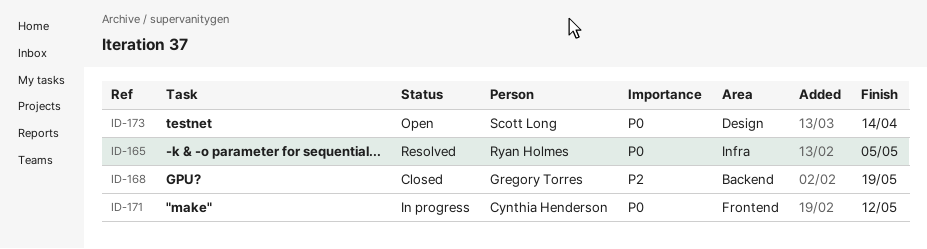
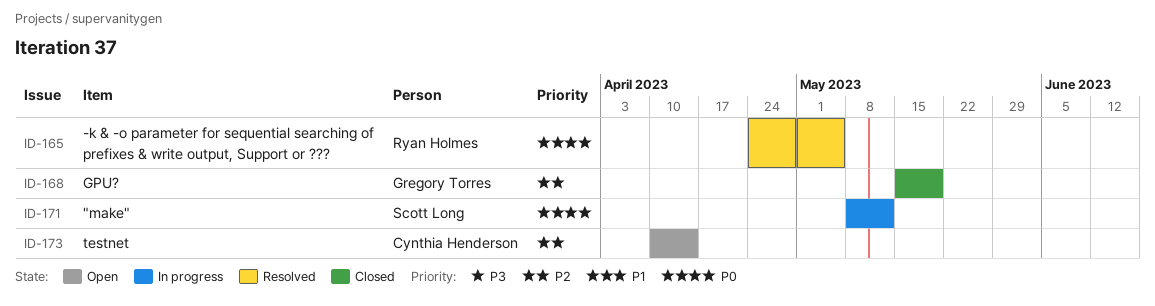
ID-171, owner: Cynthia Henderson -> Scott Long
ID-173, owner: Scott Long -> Cynthia Henderson
ID-173, priority: P0 -> P2

